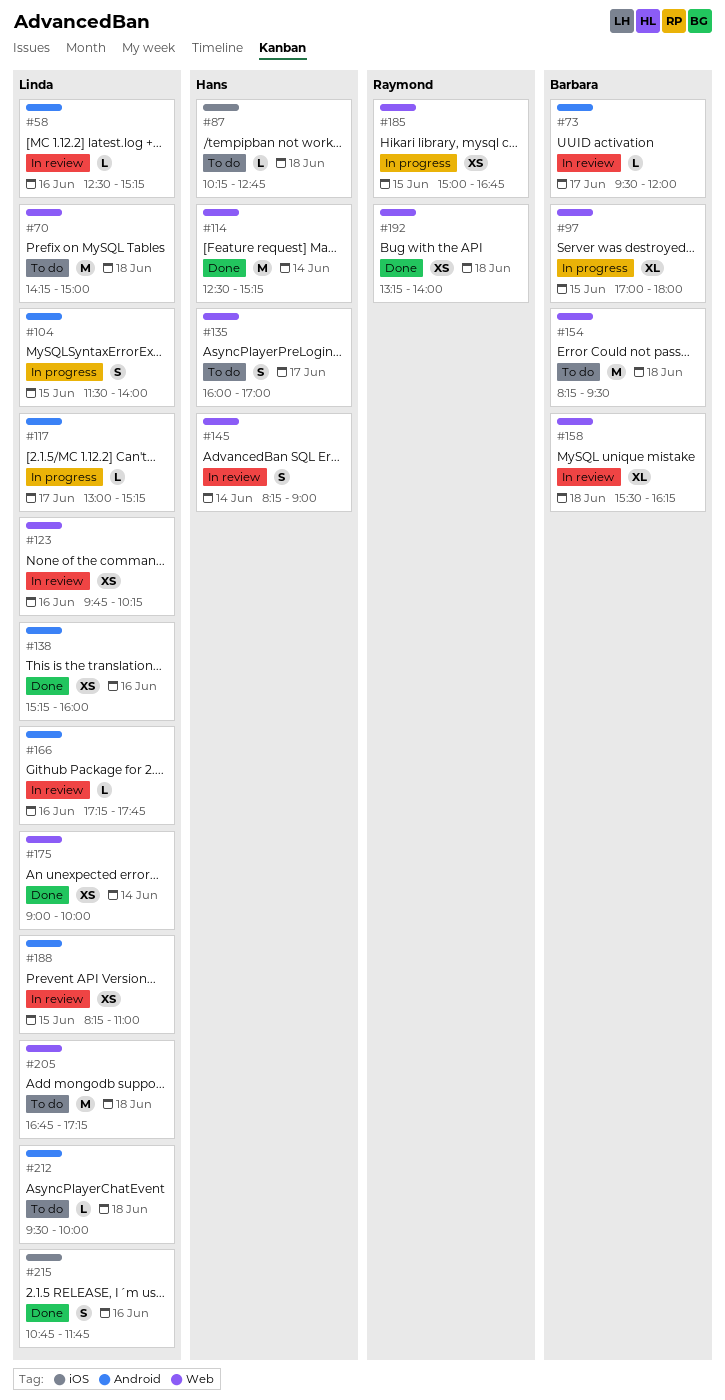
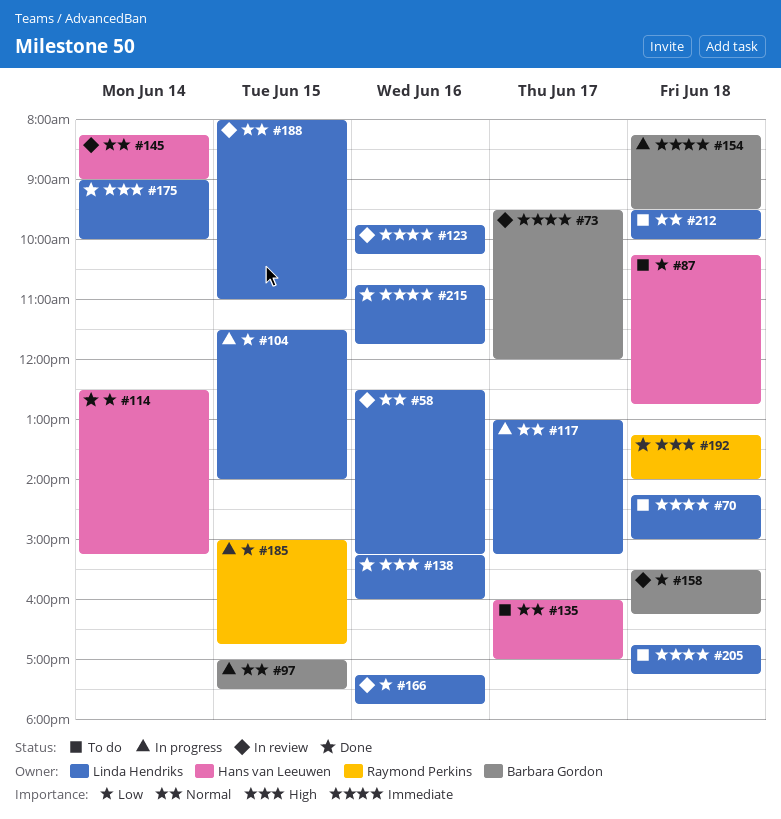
#97, ends: 18:00 -> 17:30
#154, status: To do -> In progress
#188, begins: 08:15 -> 08:00

